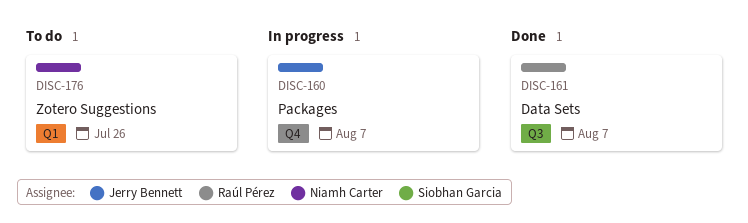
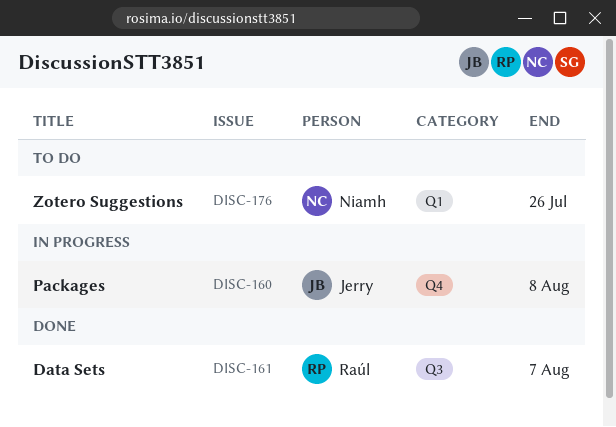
DISC-160, due: Aug 7 -> Aug 8

